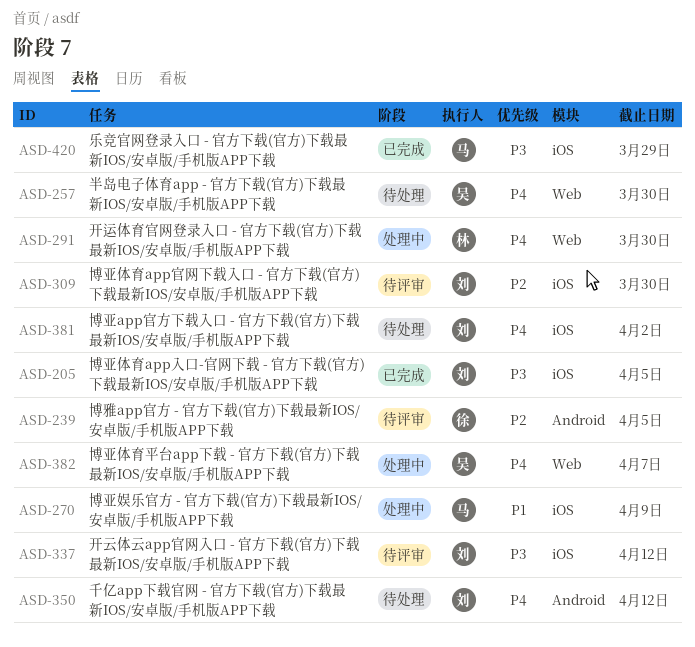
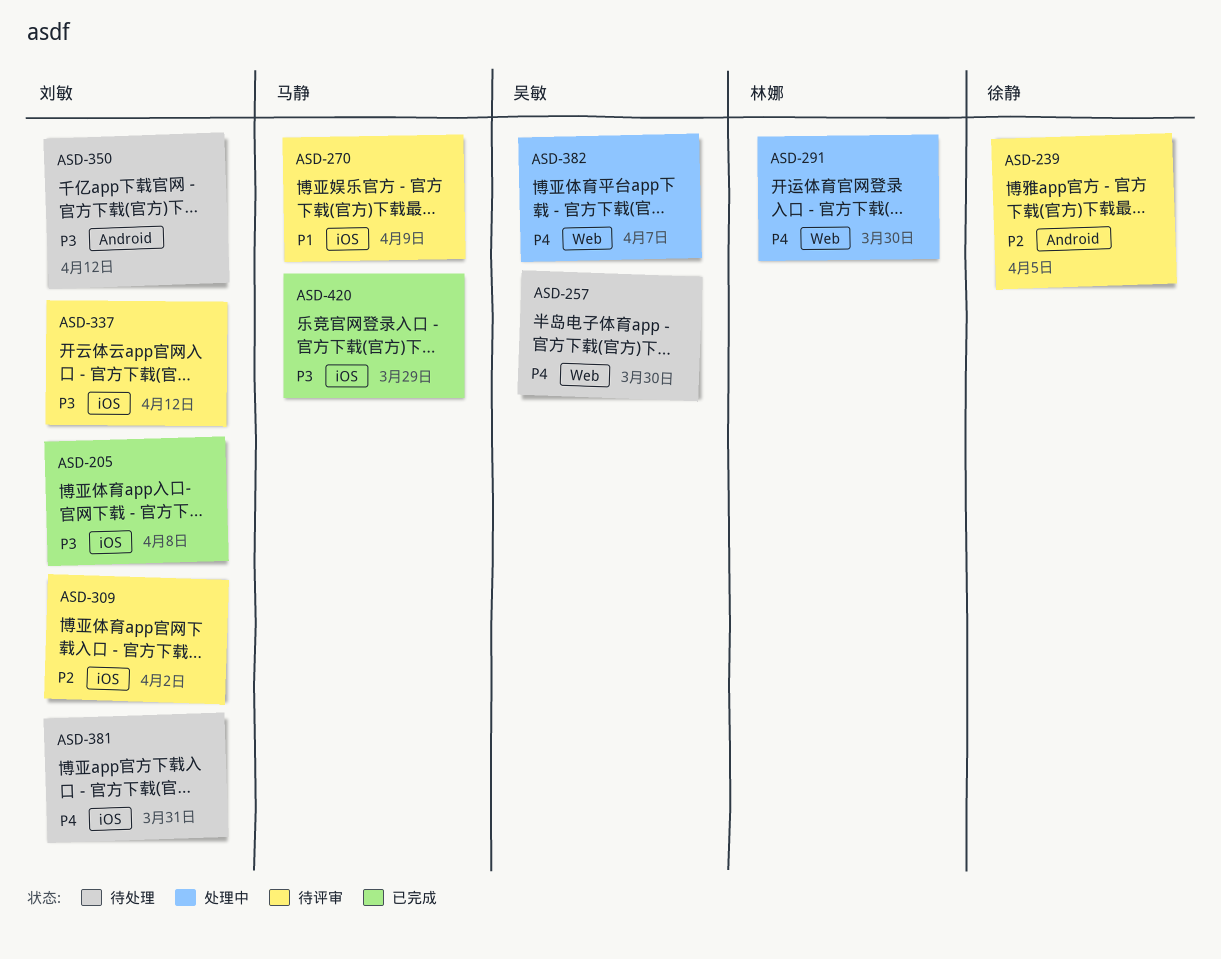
ASD-205, due: Apr 5 -> Apr 8
ASD-270, status: 处理中 -> 待评审
ASD-309, due: Mar 30 -> Apr 2
ASD-350, priority: P4 -> P3
ASD-381, due: Apr 2 -> Mar 31

